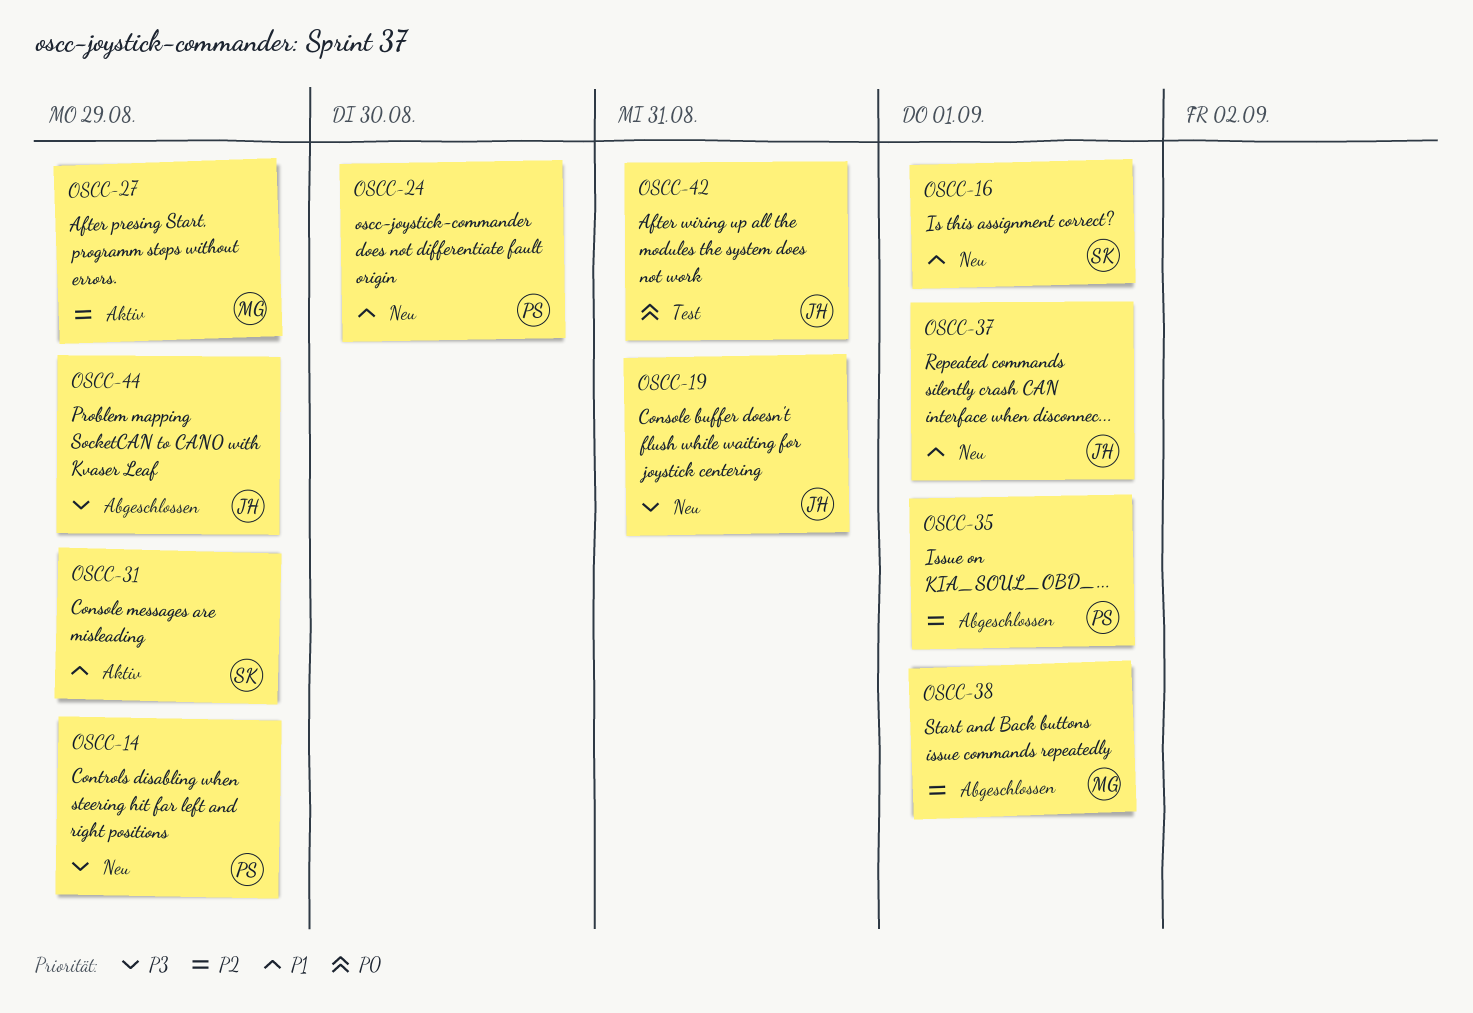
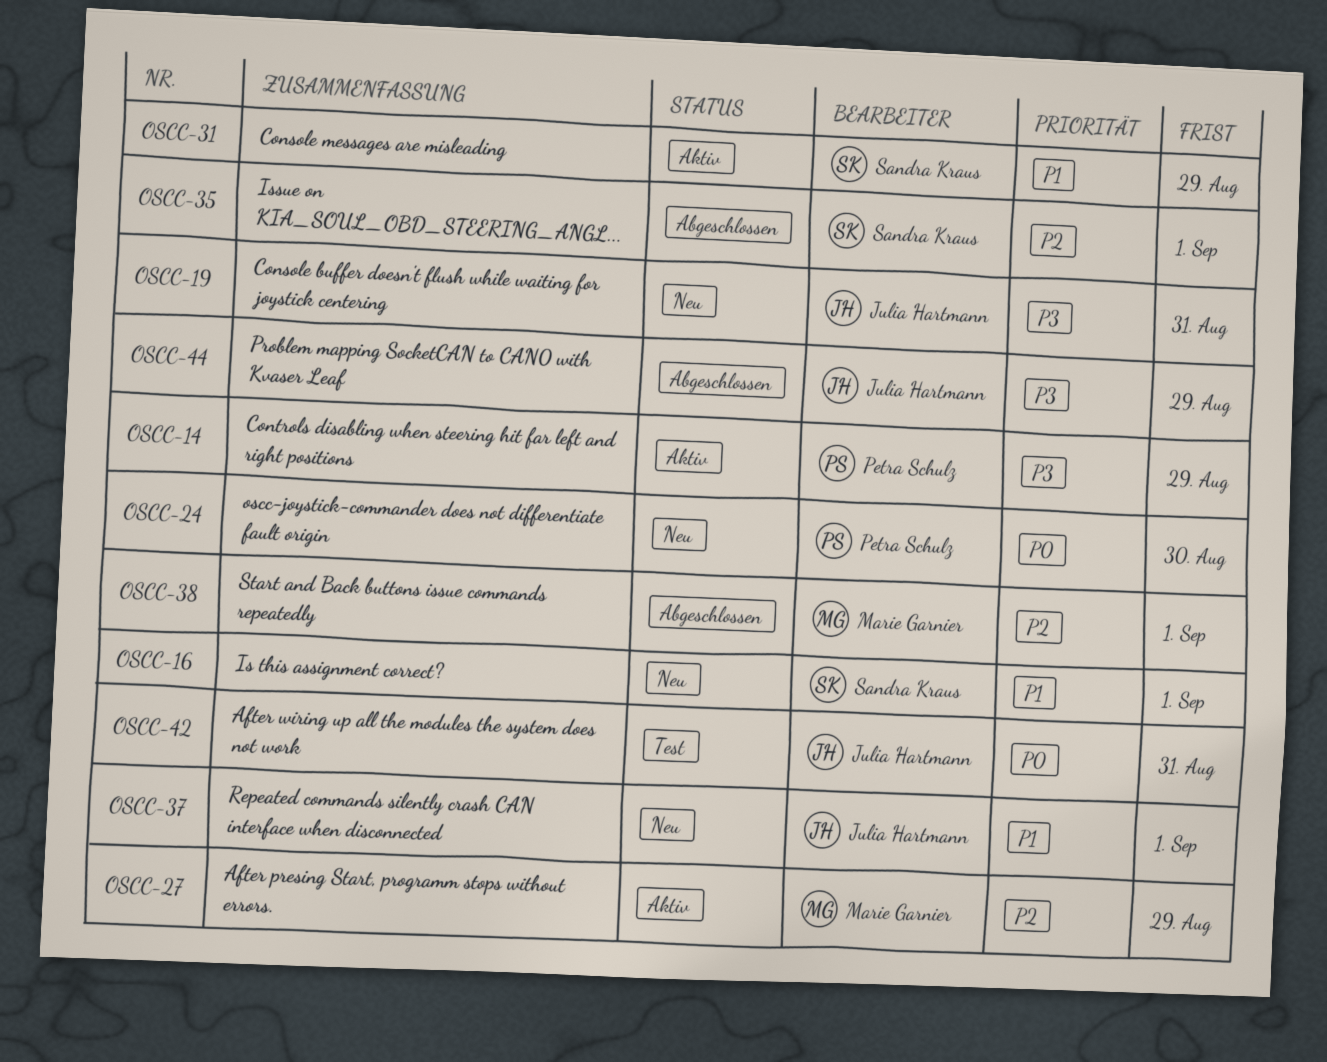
OSCC-14, status: Neu -> Aktiv
OSCC-24, priority: P1 -> P0
OSCC-35, owner: Petra Schulz -> Sandra Kraus

